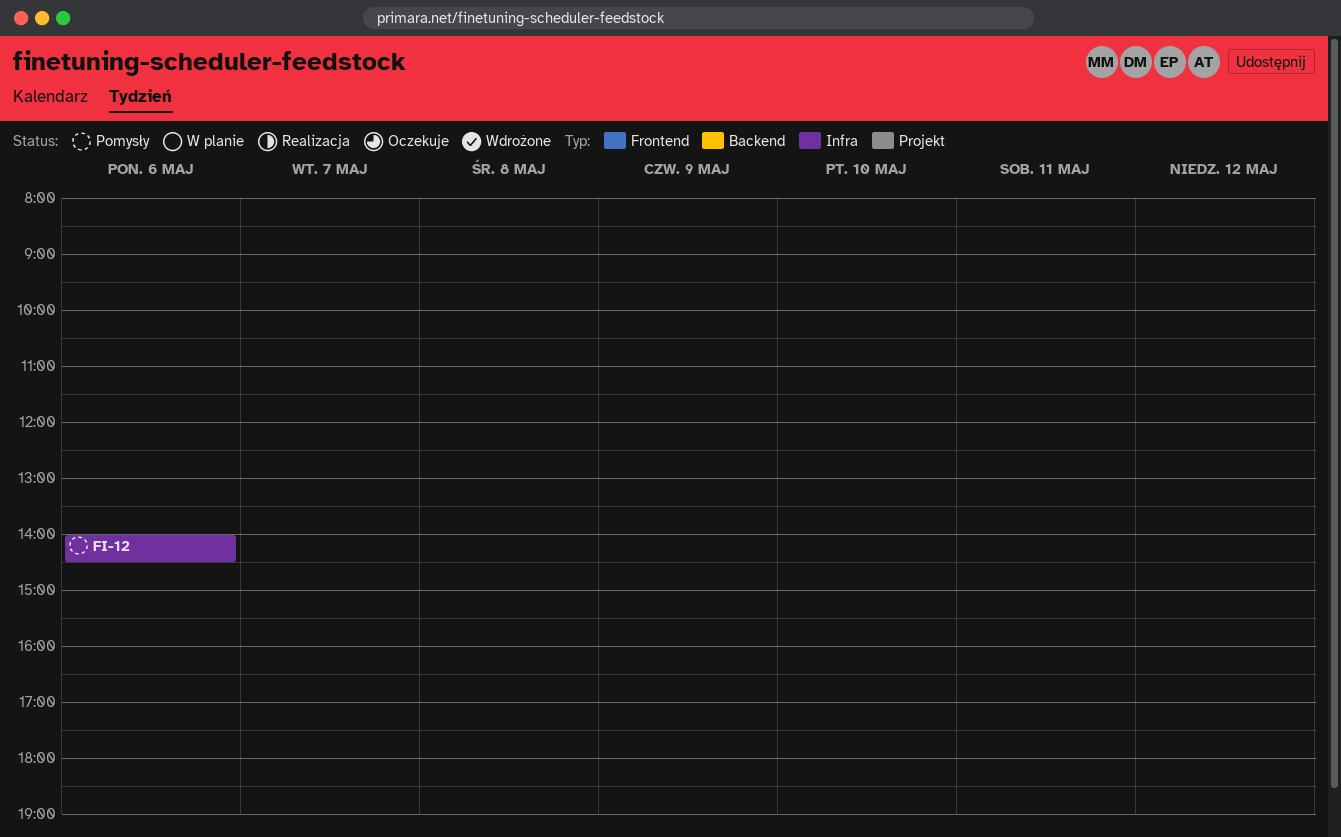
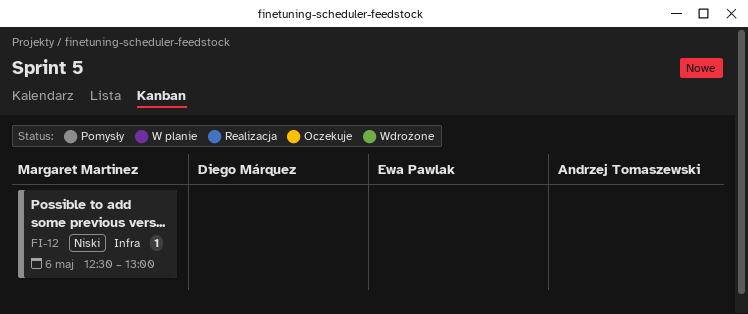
FI-12, begins: 14:00 -> 12:30
FI-12, ends: 14:30 -> 13:00

